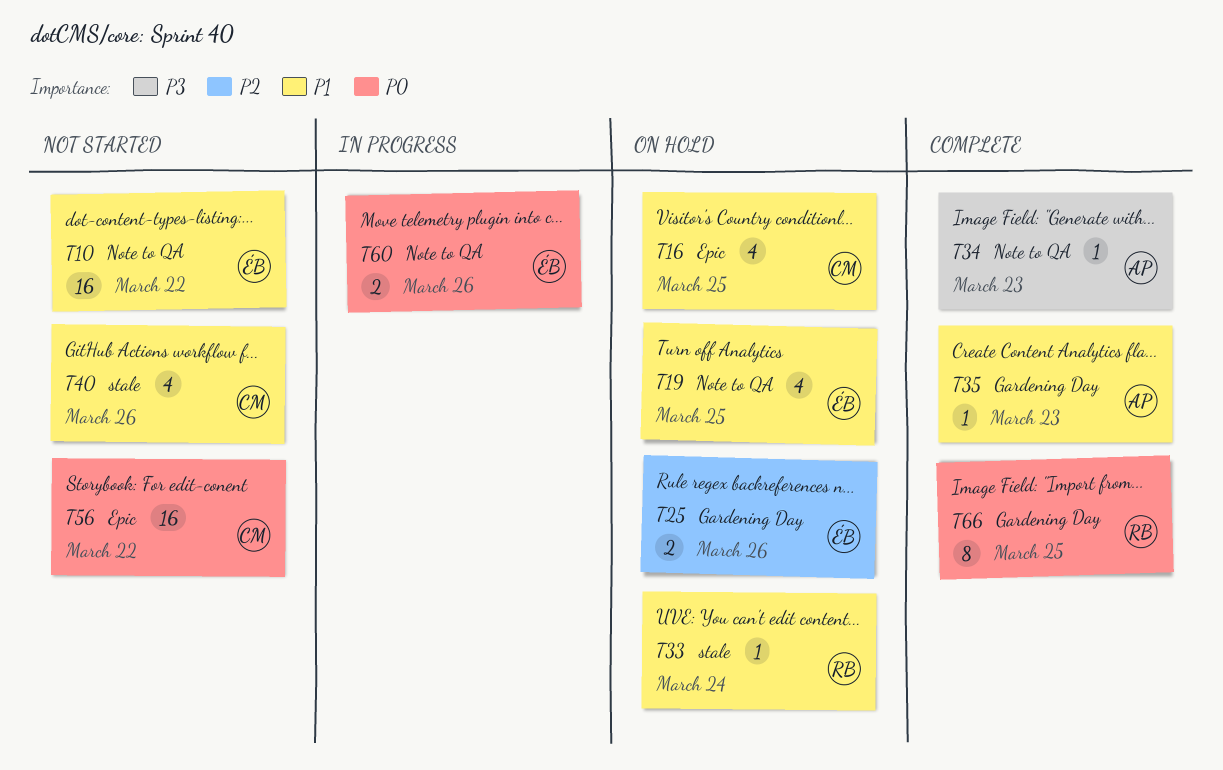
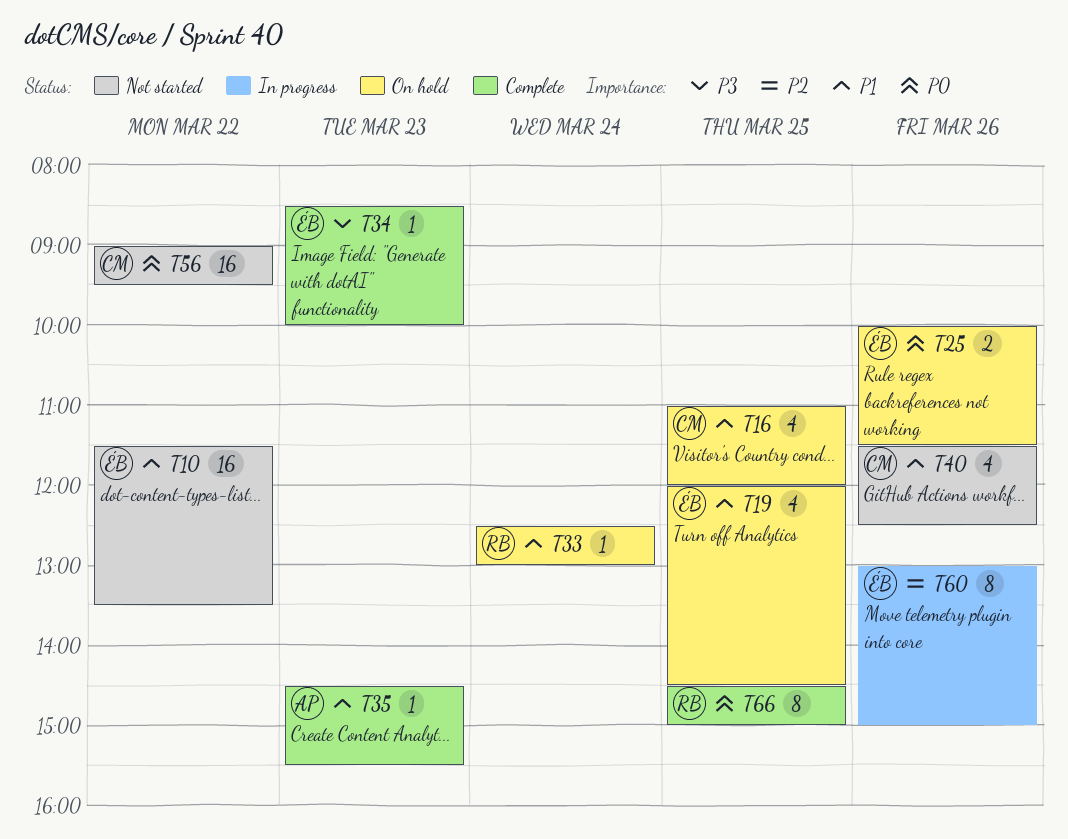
T25, priority: P2 -> P0
T34, owner: AP -> ÉB
T60, priority: P0 -> P2
T60, estimate: 2 -> 8

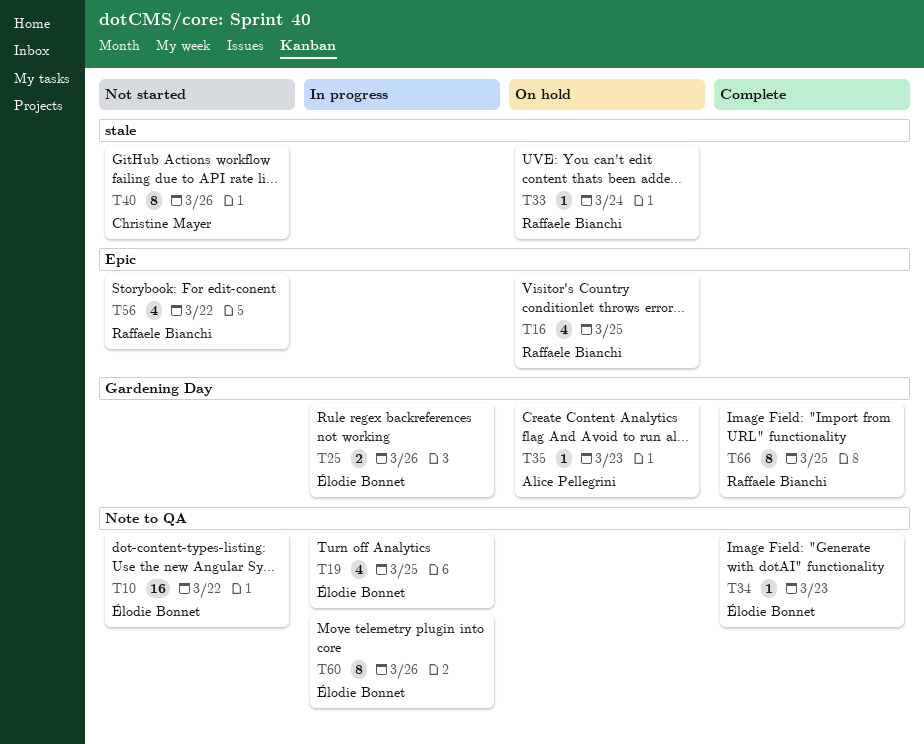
T16, owner: Christine Mayer -> Raffaele Bianchi
T19, status: On hold -> In progress
T25, status: On hold -> In progress
T35, status: Complete -> On hold
T40, estimate: 4 -> 8
T56, owner: Christine Mayer -> Raffaele Bianchi
T56, estimate: 16 -> 4

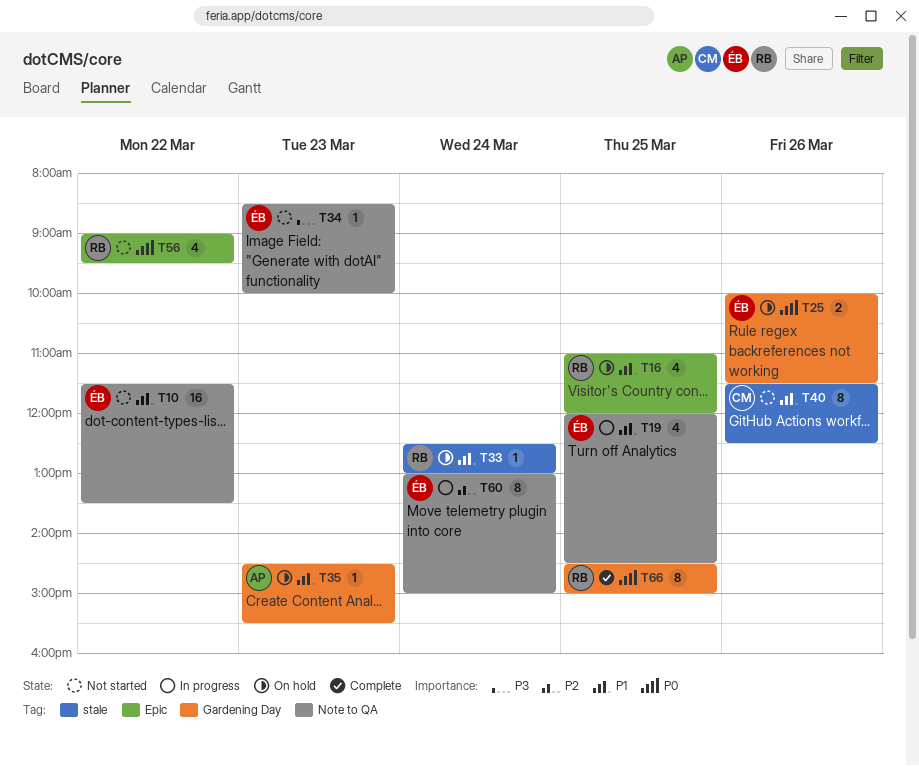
T25, status: In progress -> On hold
T34, status: Complete -> Not started
T60, day: Mar 26 -> Mar 24

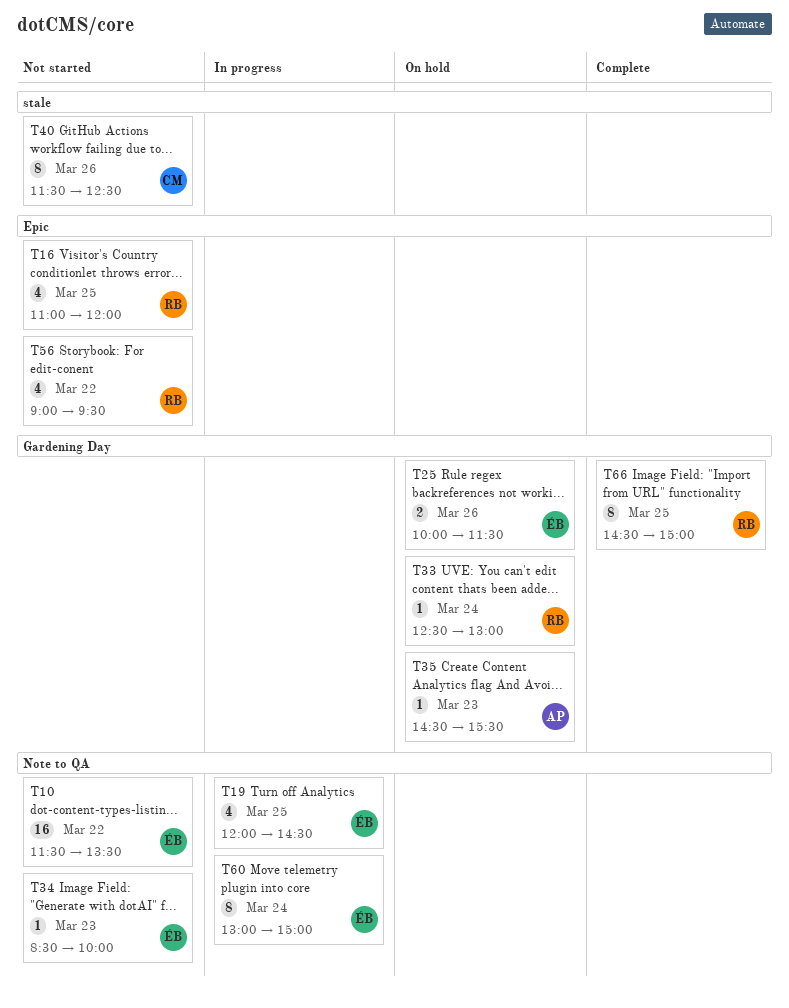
T16, status: On hold -> Not started
T33, label: stale -> Gardening Day

